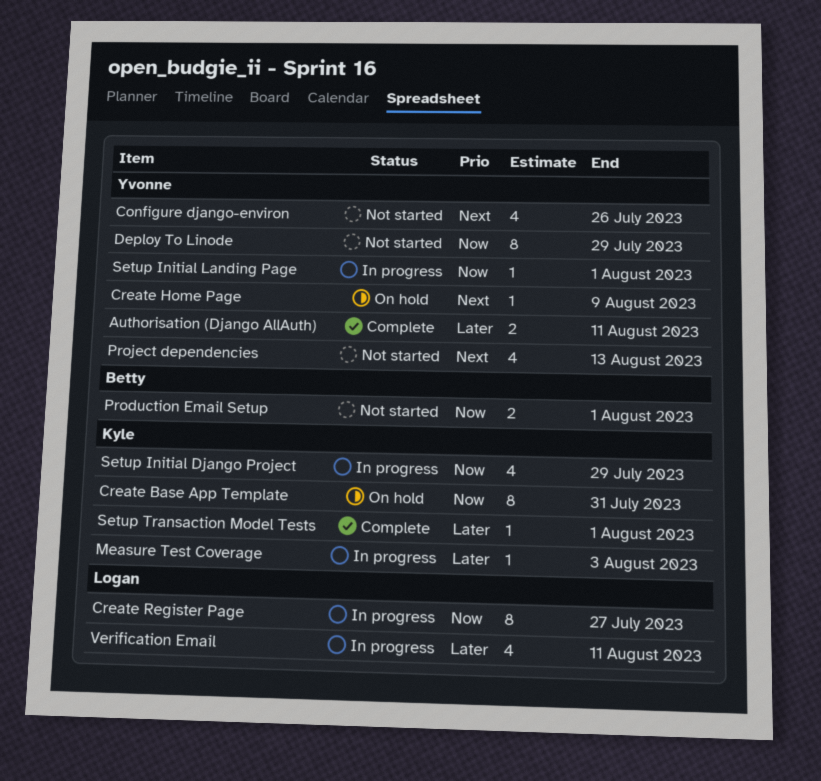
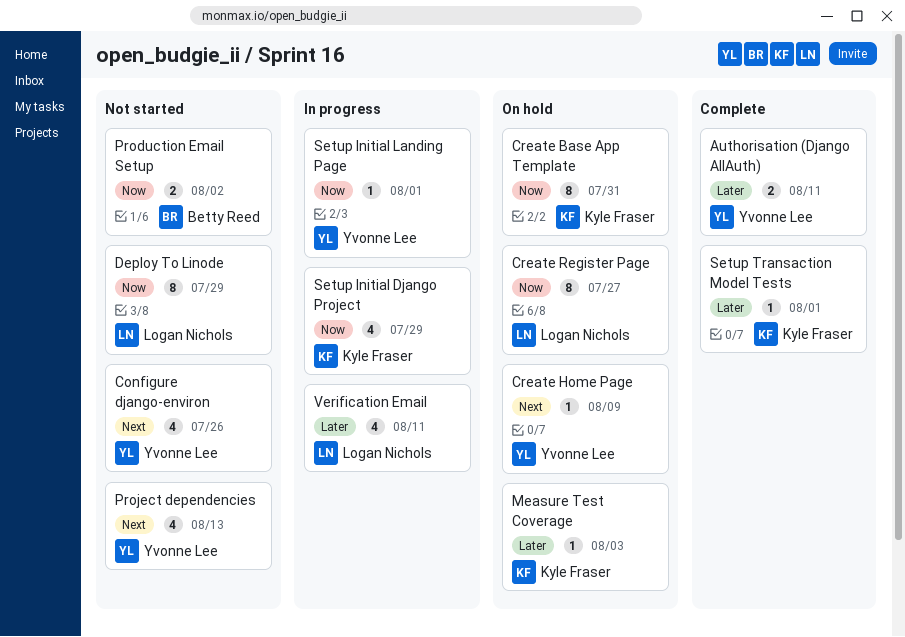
Create Register Page, status: In progress -> On hold
Deploy To Linode, owner: Yvonne Lee -> Logan Nichols
Measure Test Coverage, status: In progress -> On hold
Production Email Setup, due: Aug 1 -> Aug 2

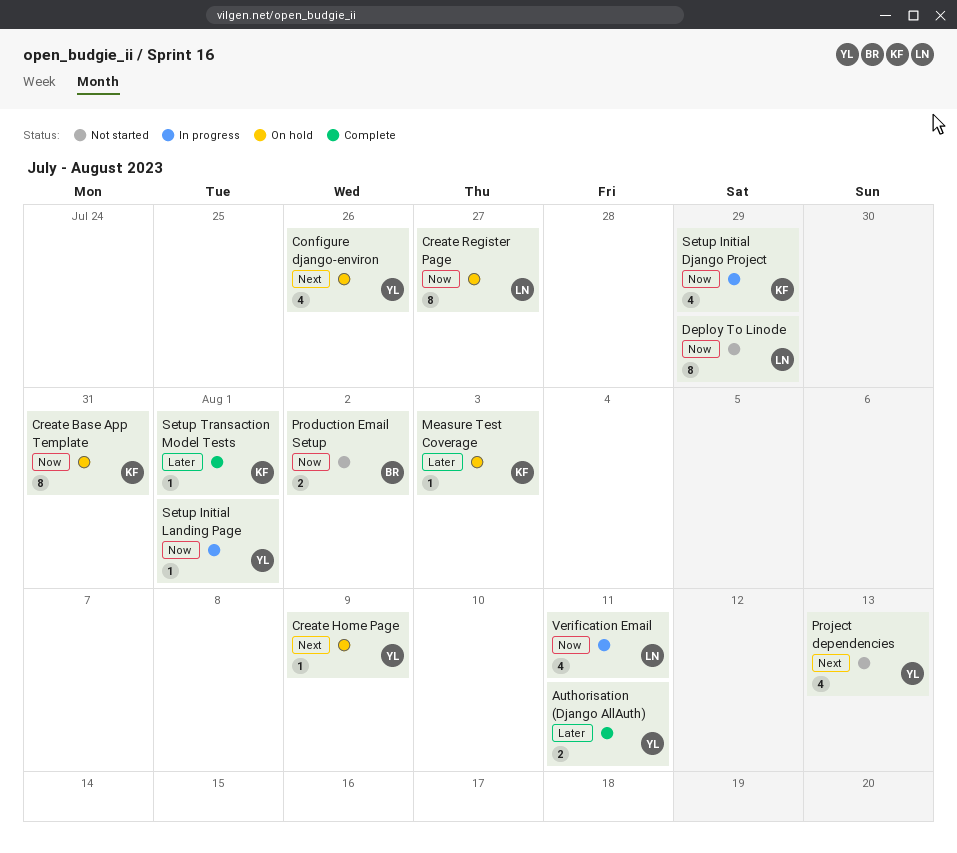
Configure django-environ, status: Not started -> On hold
Verification Email, priority: Later -> Now

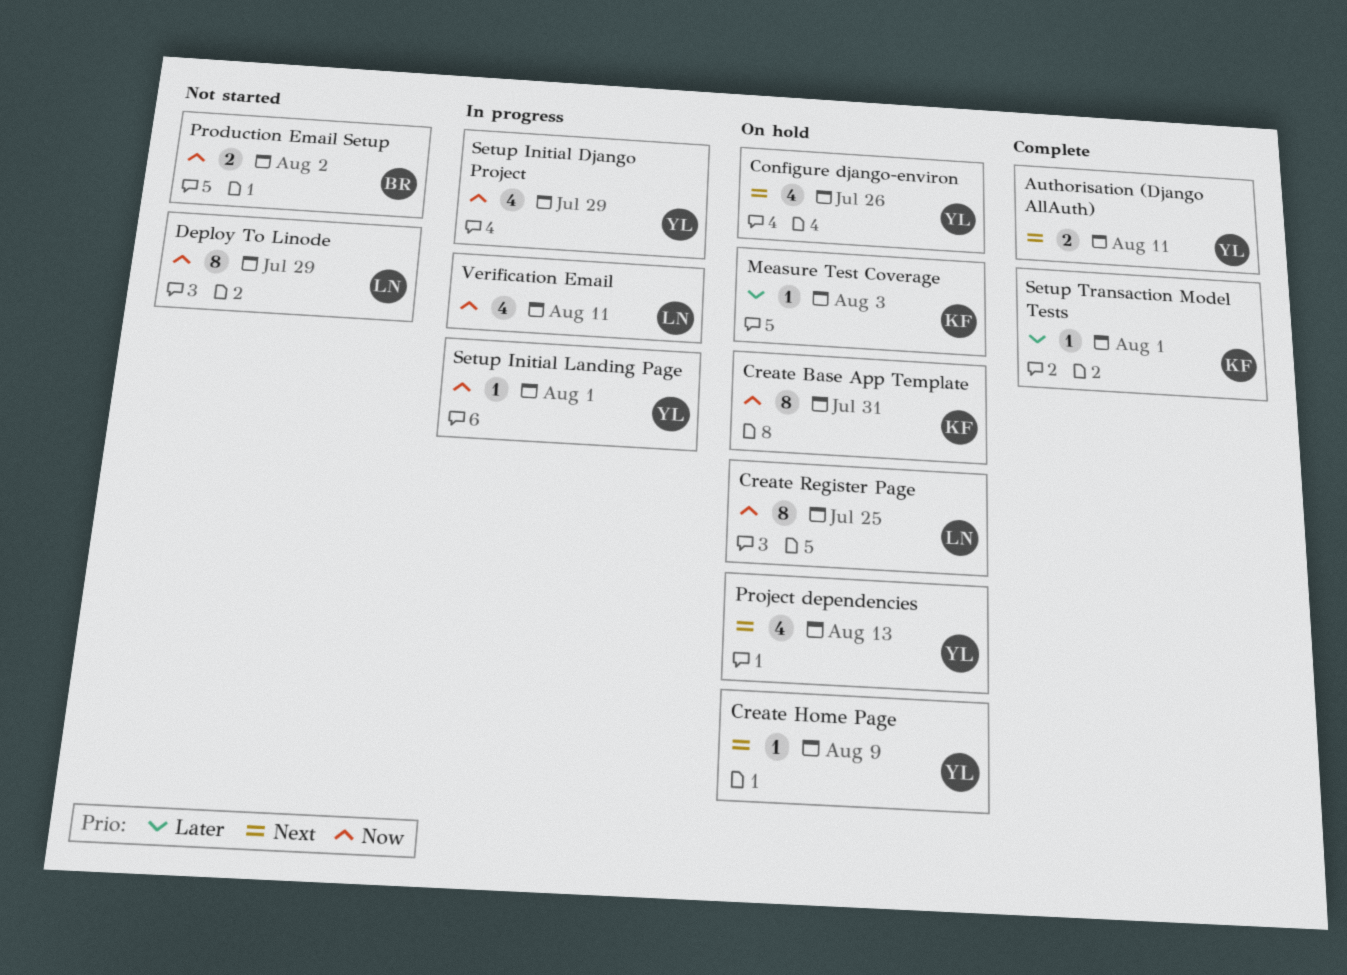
Authorisation (Django AllAuth), priority: Later -> Next
Create Register Page, due: Jul 27 -> Jul 25
Project dependencies, status: Not started -> On hold
Setup Initial Django Project, owner: KF -> YL

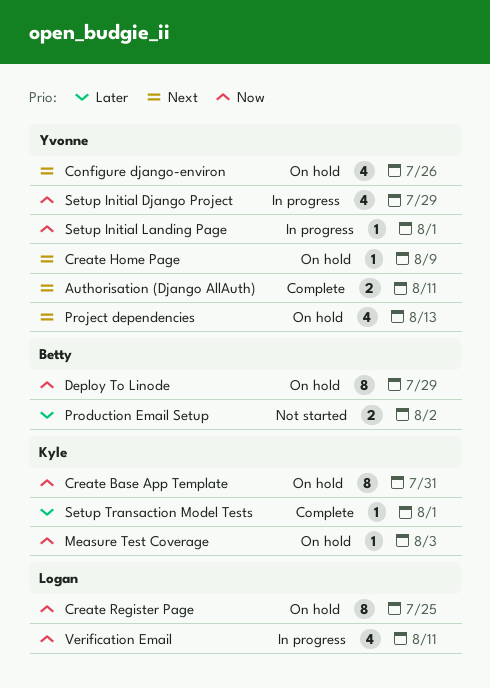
Deploy To Linode, status: Not started -> On hold
Deploy To Linode, owner: Logan -> Betty
Measure Test Coverage, priority: Later -> Now
Production Email Setup, priority: Now -> Later

